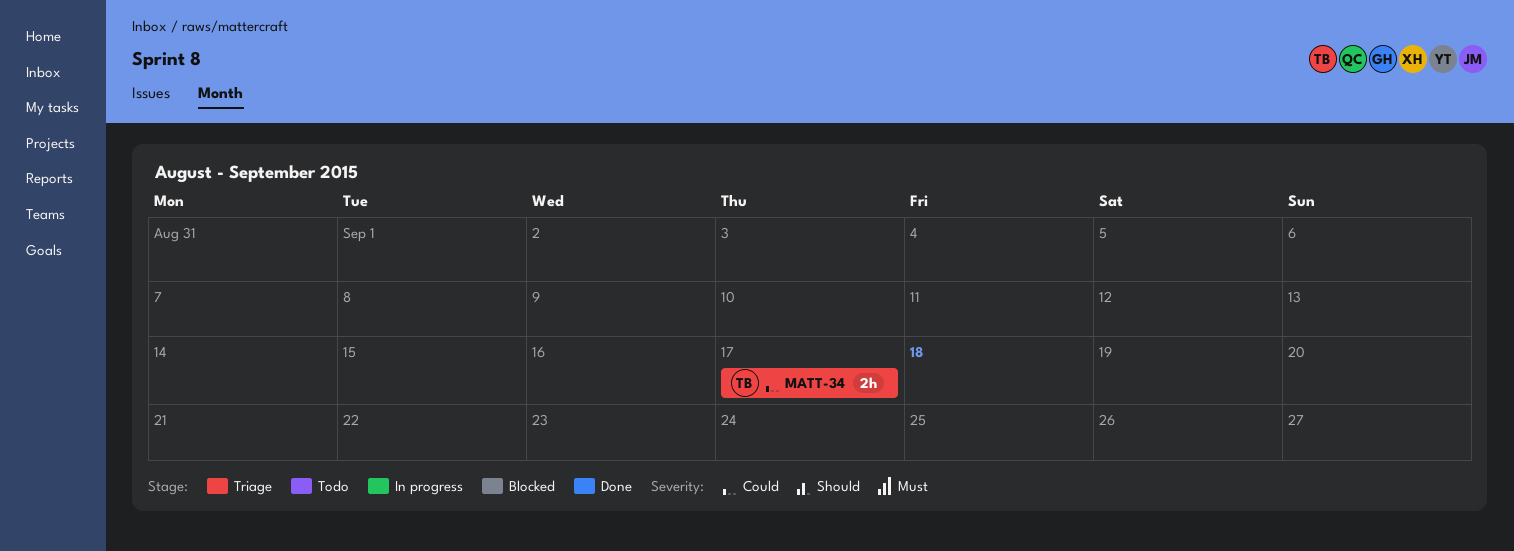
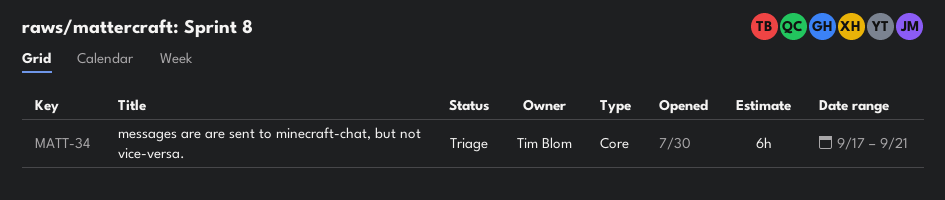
MATT-34, estimate: 2h -> 6h
MATT-34, due: Sep 17 -> Sep 21

